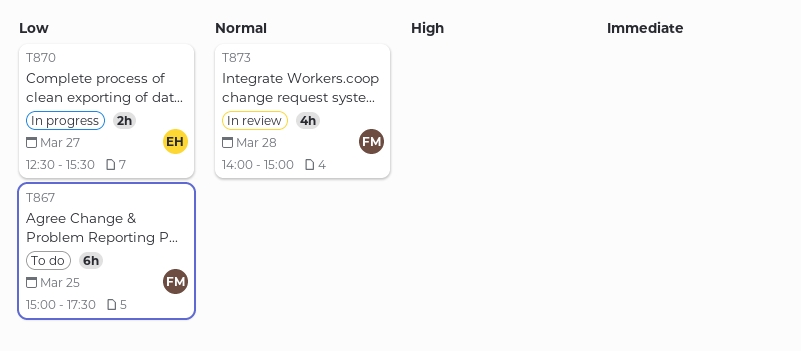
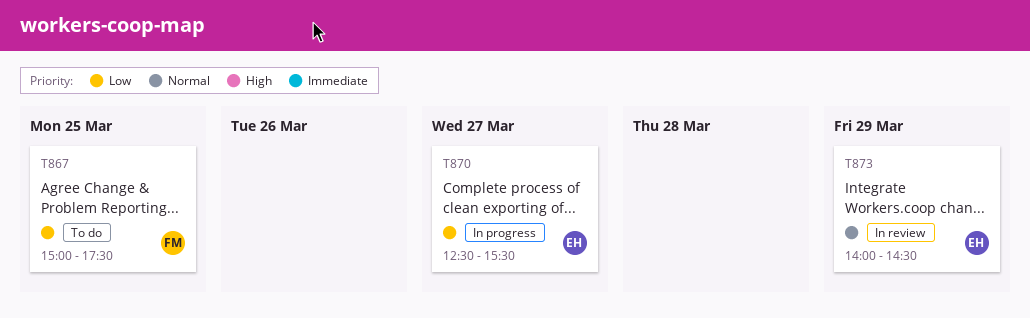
T873, owner: FM -> EH
T873, day: Mar 28 -> Mar 29
T873, ends: 15:00 -> 14:30

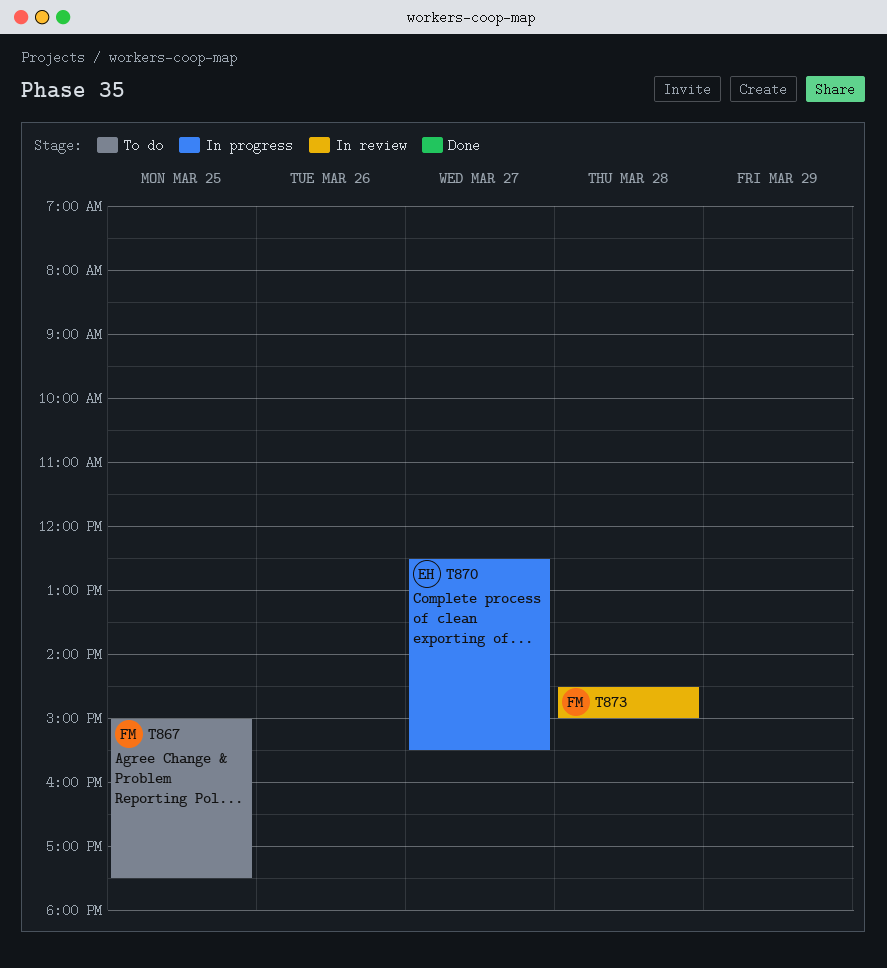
T873, owner: EH -> FM
T873, day: Mar 29 -> Mar 28
T873, begins: 14:00 -> 14:30
T873, ends: 14:30 -> 15:00

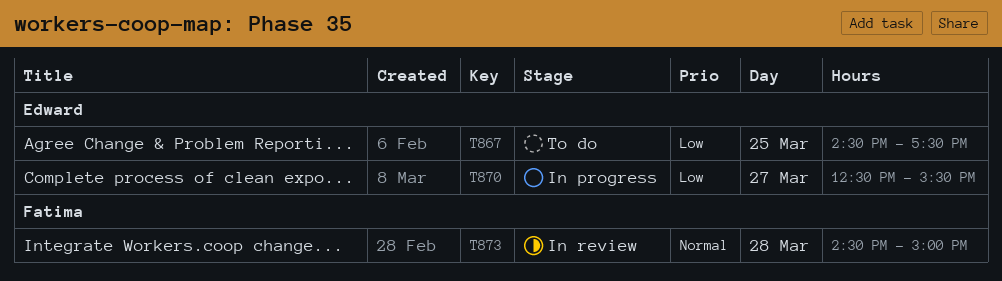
T867, owner: Fatima -> Edward
T867, begins: 15:00 -> 14:30

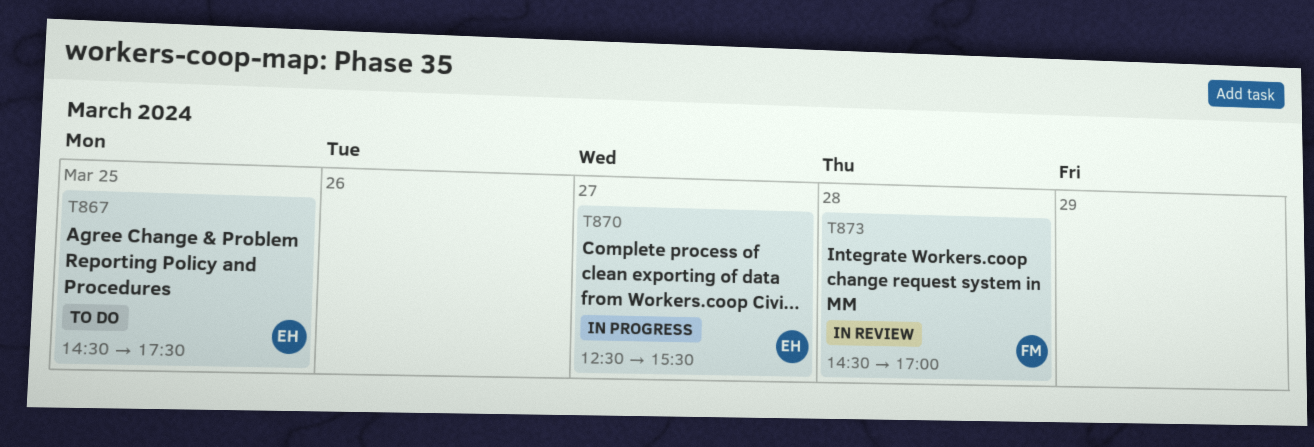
T873, ends: 15:00 -> 17:00

